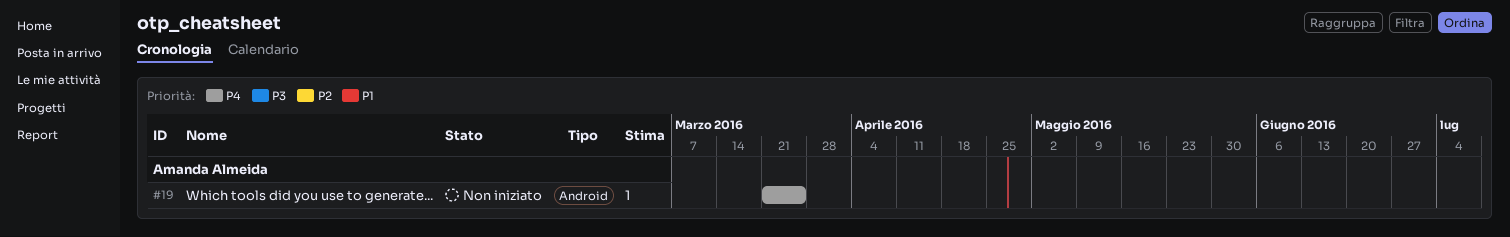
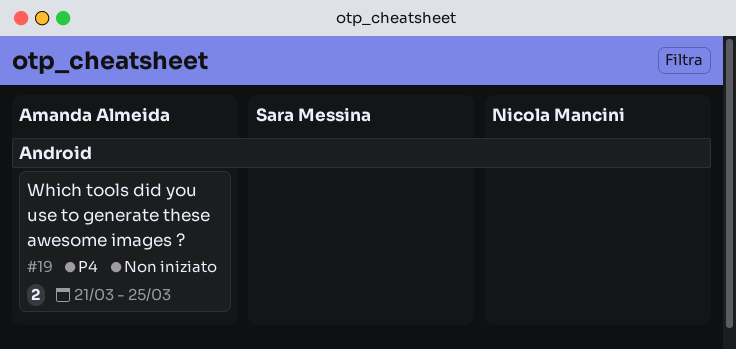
#19, estimate: 1 -> 2

